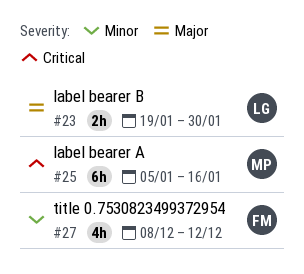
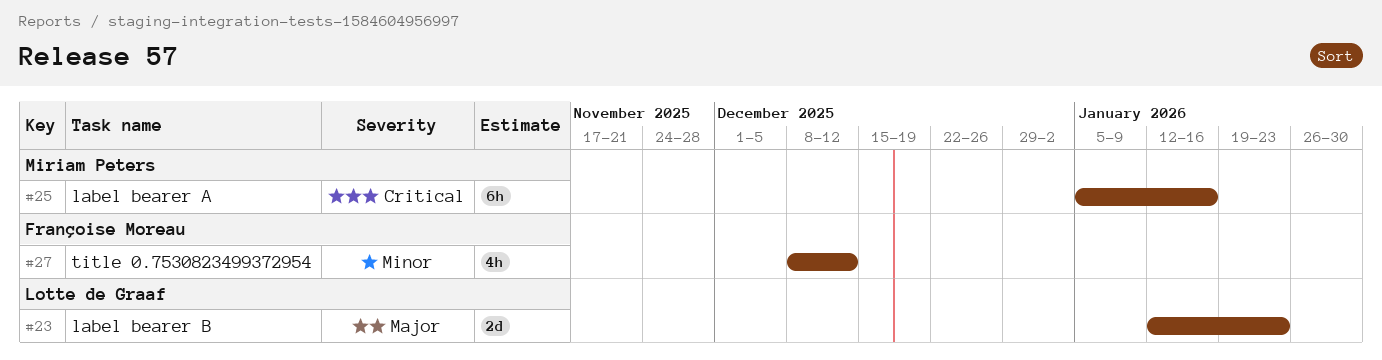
#23, estimate: 2h -> 2d
#23, start: Jan 19 -> Jan 12
#23, due: Jan 30 -> Jan 23

